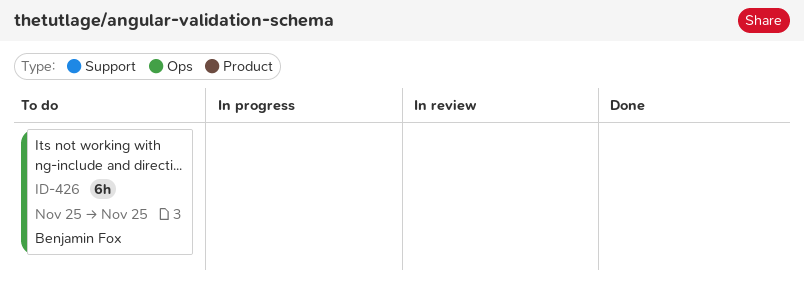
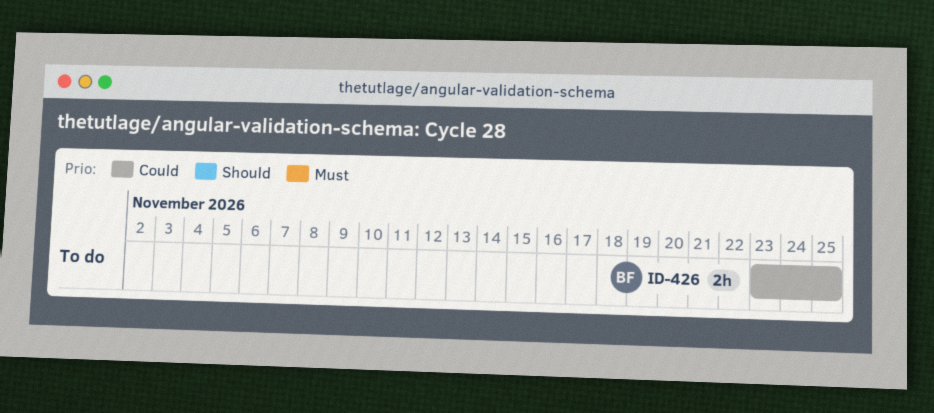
ID-426, estimate: 6h -> 2h
ID-426, start: Nov 25 -> Nov 23

